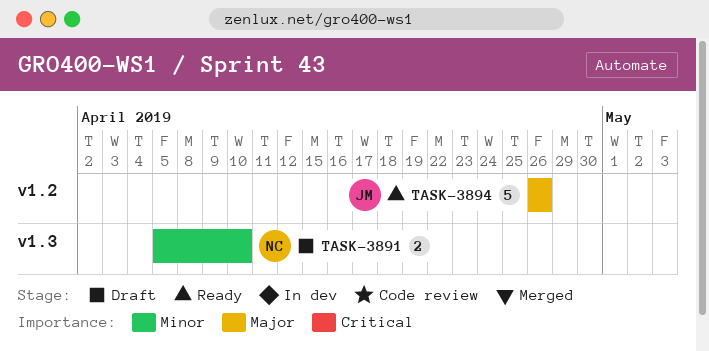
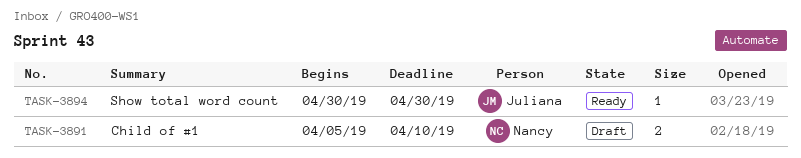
TASK-3894, estimate: 5 -> 1
TASK-3894, start: Apr 26 -> Apr 30
TASK-3894, due: Apr 26 -> Apr 30

